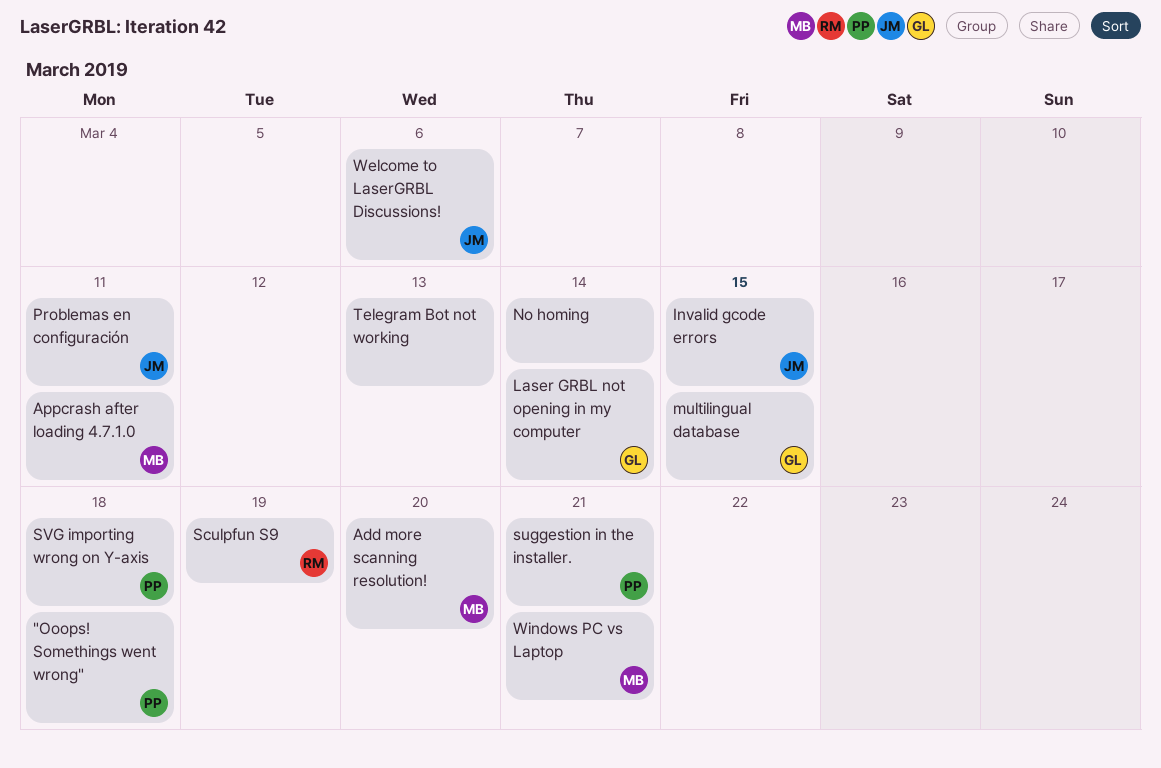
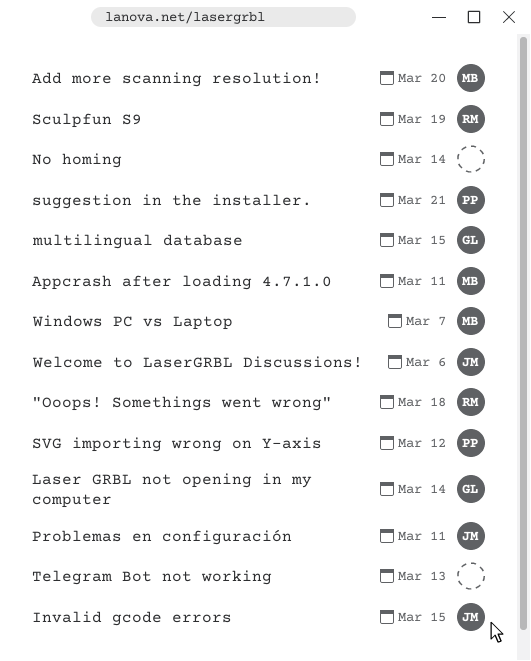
"Ooops! Somethings went wrong", owner: PP -> RM
SVG importing wrong on Y-axis, due: Mar 18 -> Mar 12
Windows PC vs Laptop, due: Mar 21 -> Mar 7

